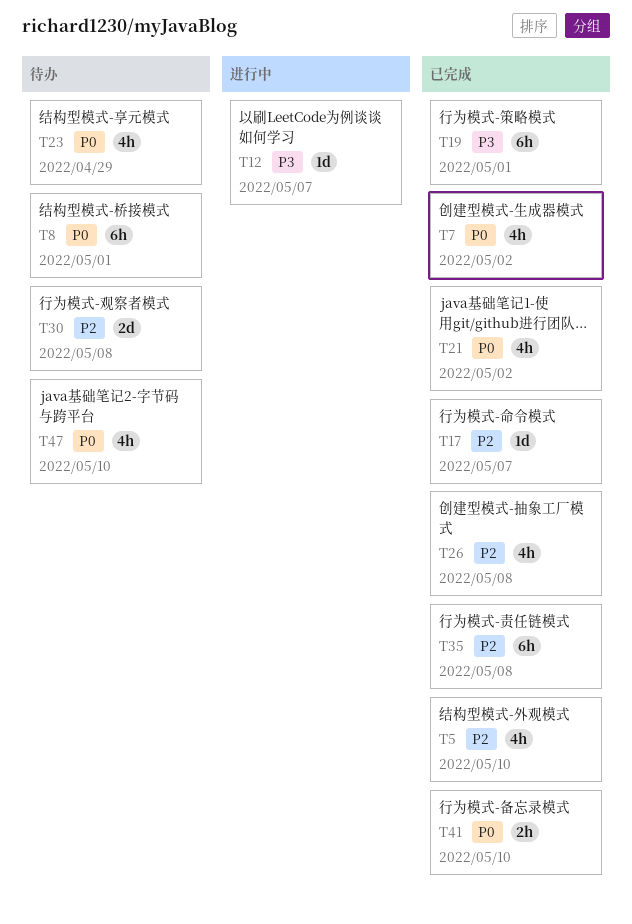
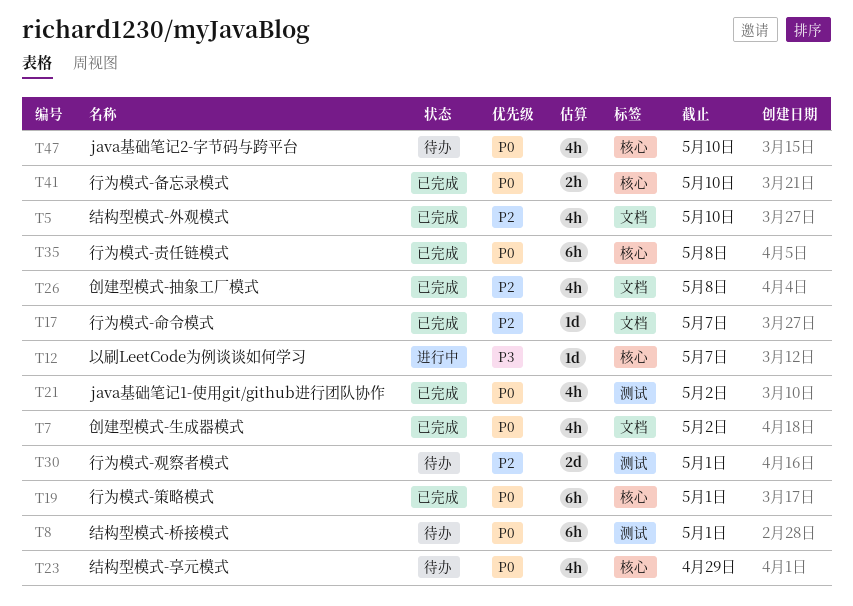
T19, priority: P3 -> P0
T30, due: May 8 -> May 1
T35, priority: P2 -> P0

